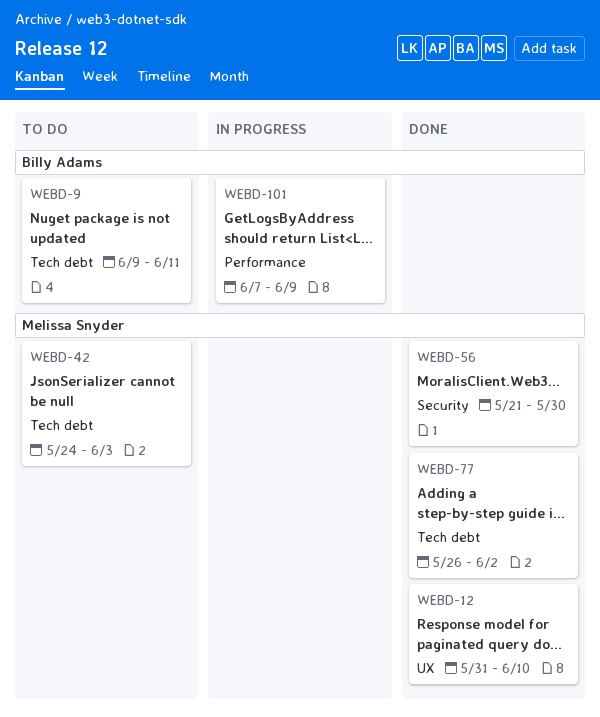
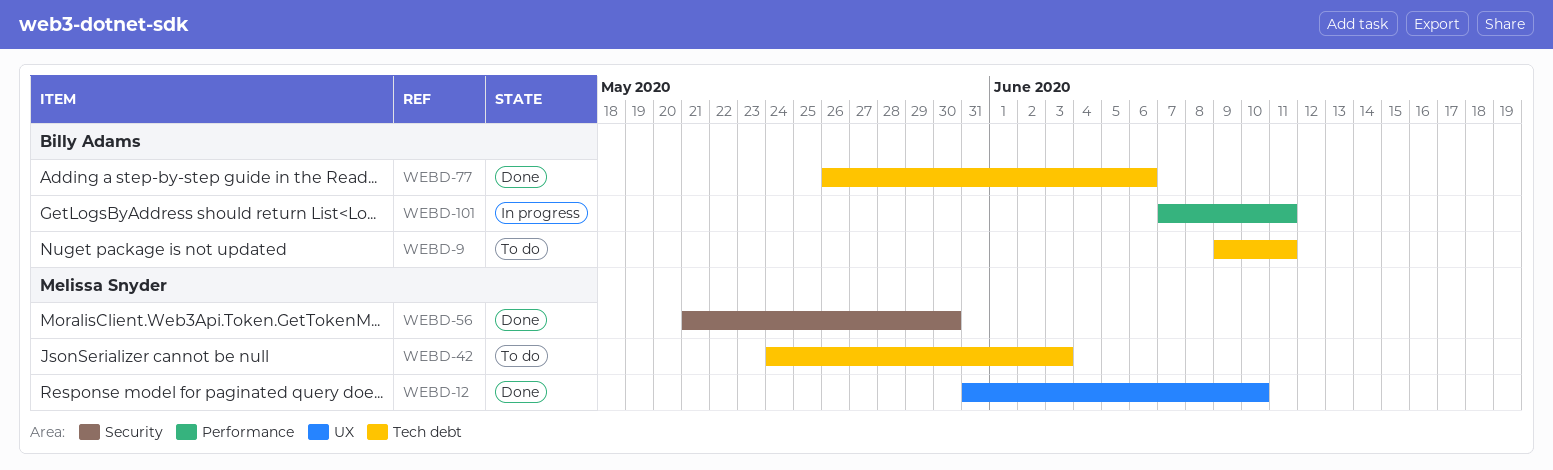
WEBD-77, owner: Melissa Snyder -> Billy Adams
WEBD-77, due: Jun 2 -> Jun 6
WEBD-101, due: Jun 9 -> Jun 11

